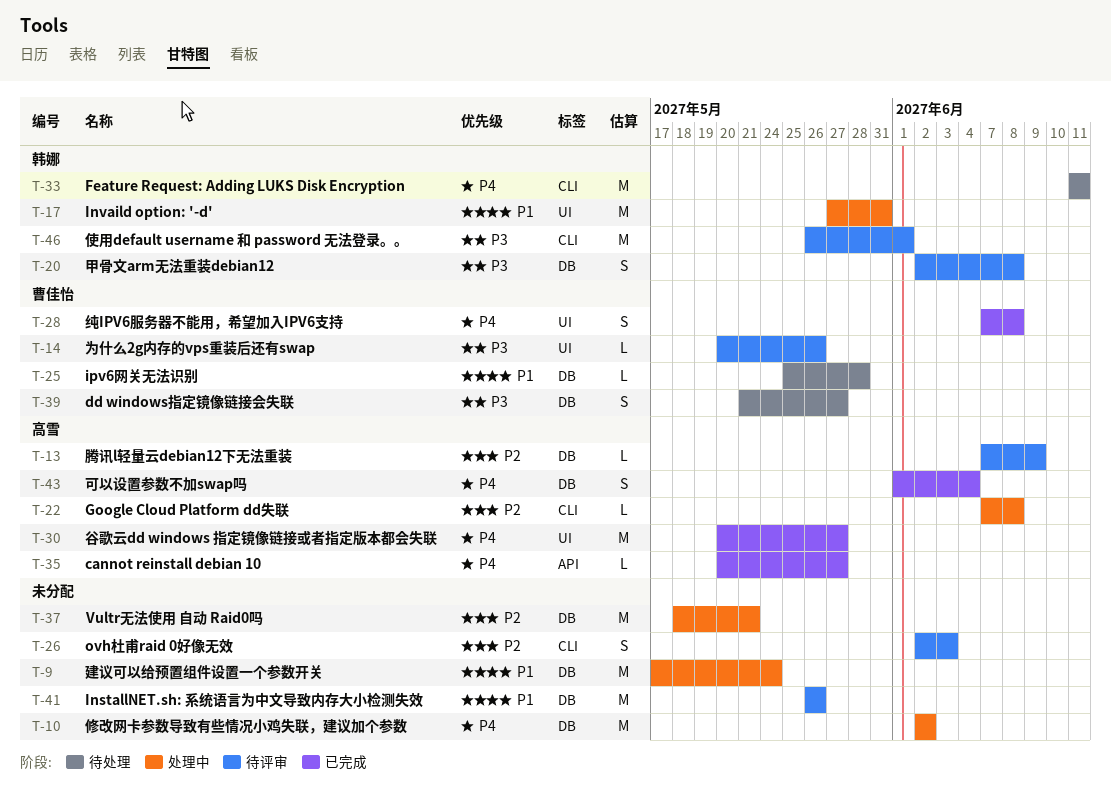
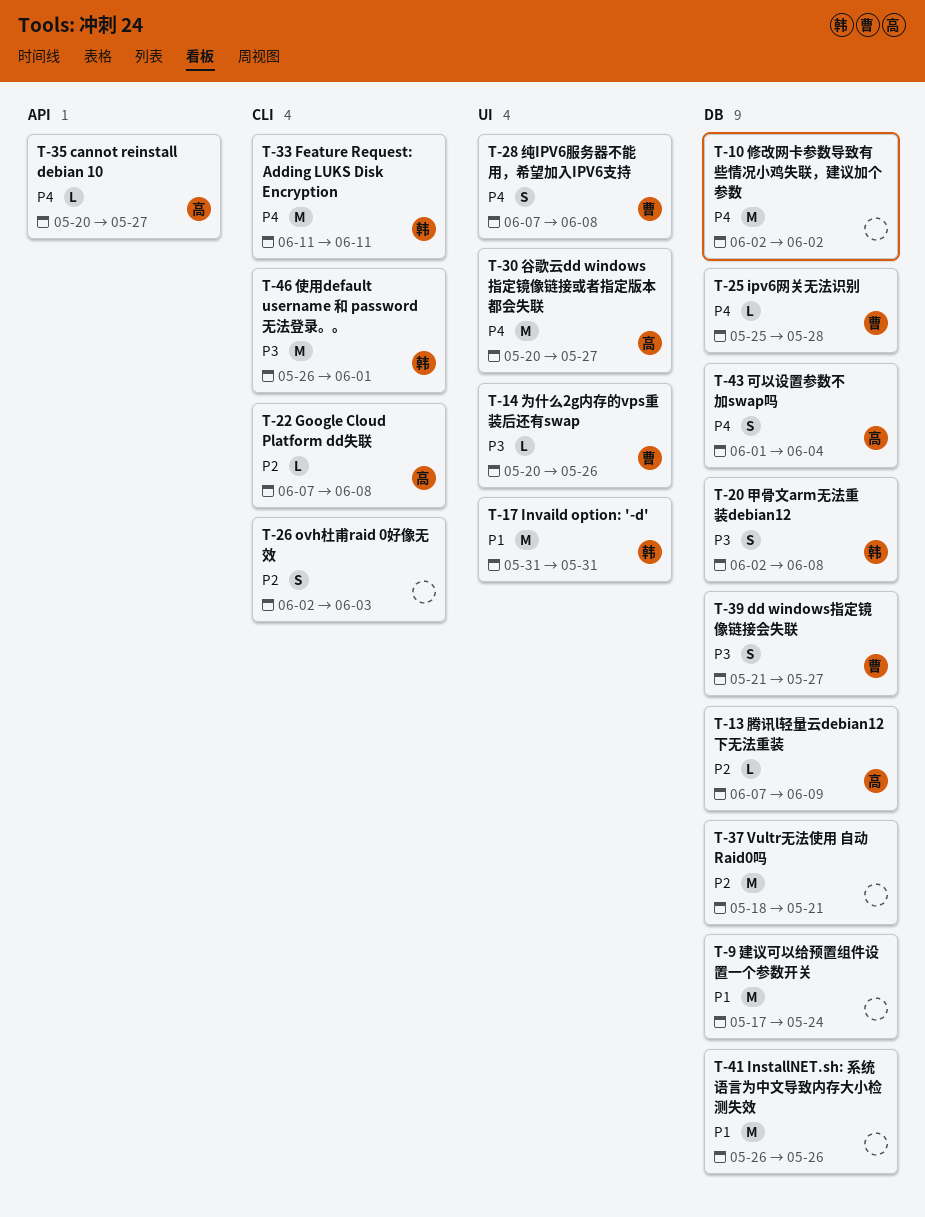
T-17, start: May 27 -> May 31
T-25, priority: P1 -> P4

